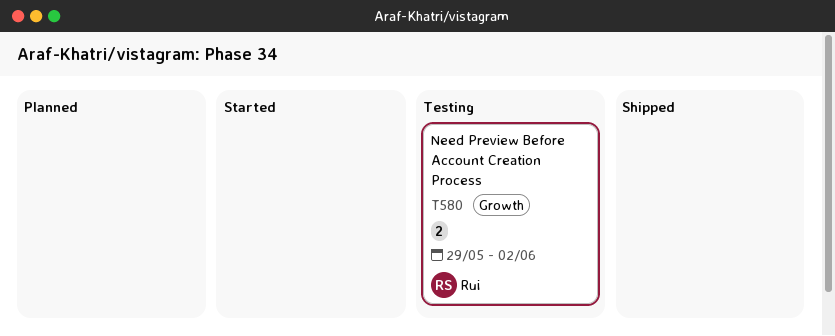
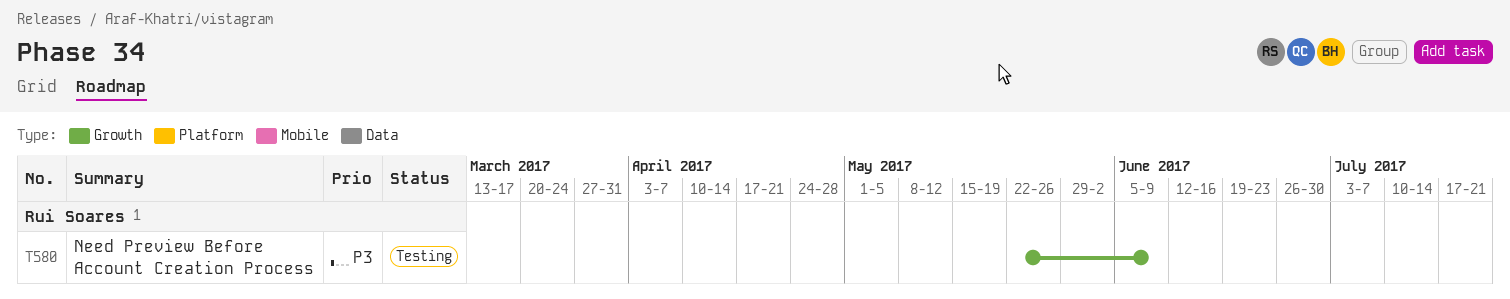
T580, start: May 29 -> May 22
T580, due: Jun 2 -> Jun 9

